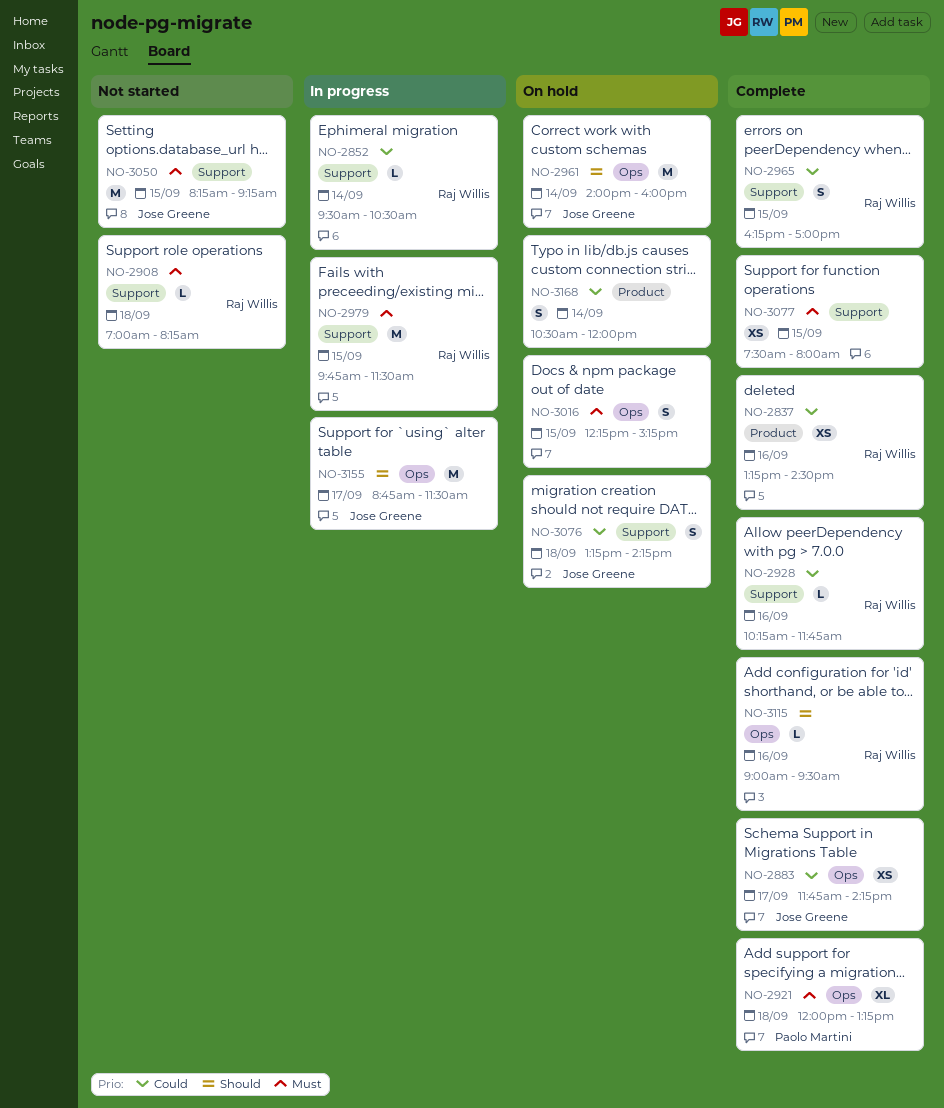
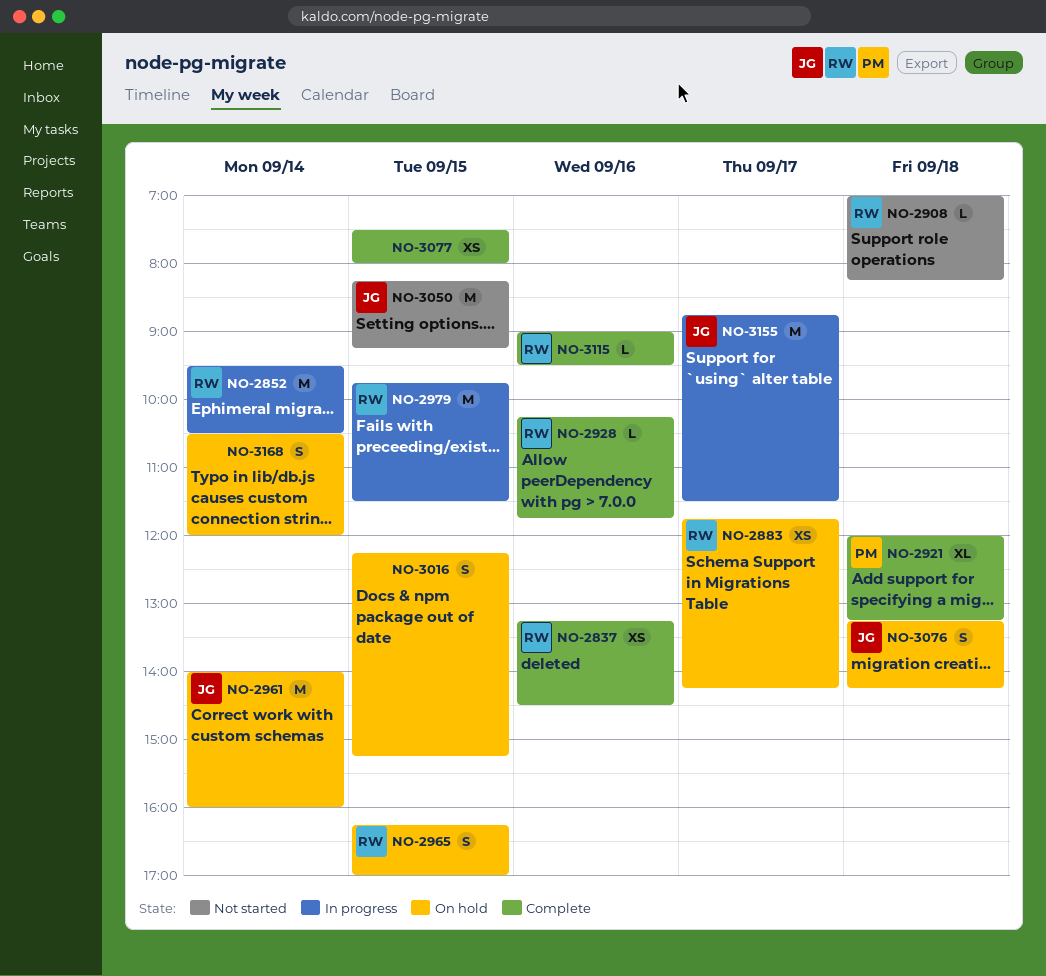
NO-2852, estimate: L -> M
NO-2883, status: Complete -> On hold
NO-2883, owner: Jose Greene -> Raj Willis
NO-2965, status: Complete -> On hold

